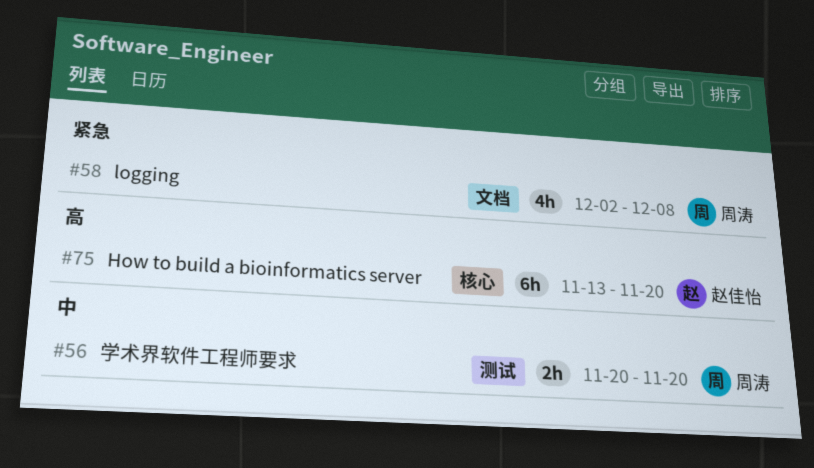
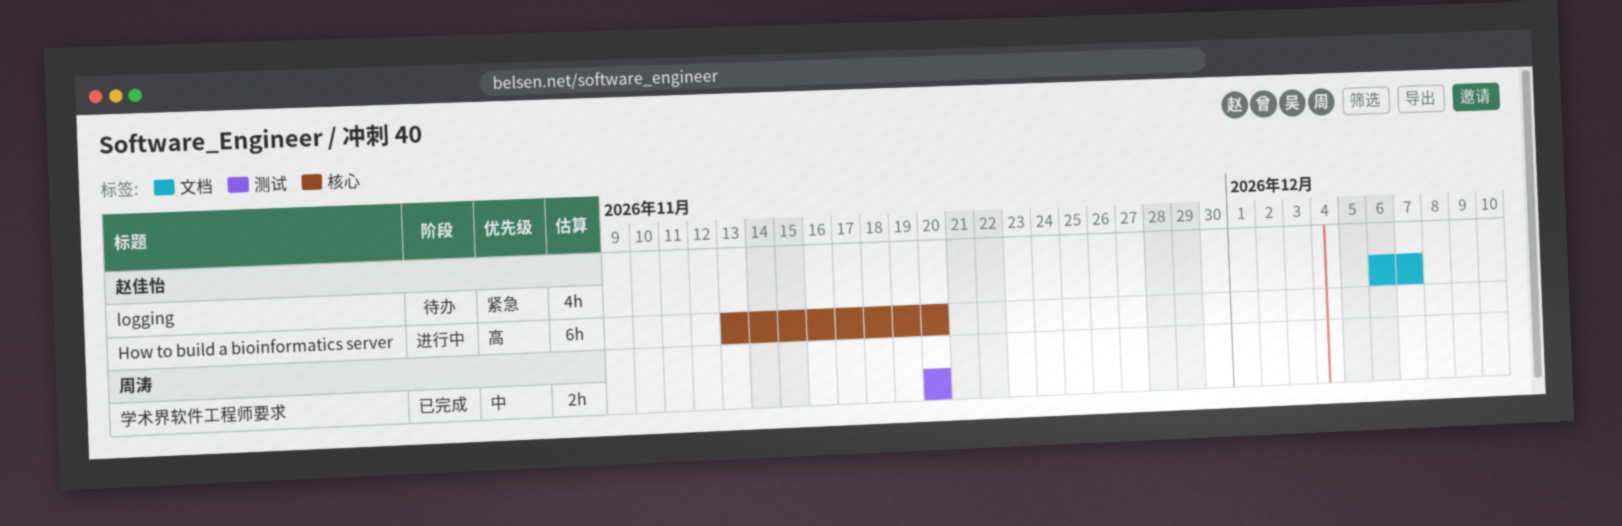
logging, owner: 周涛 -> 赵佳怡
logging, start: Dec 2 -> Dec 6
logging, due: Dec 8 -> Dec 7

